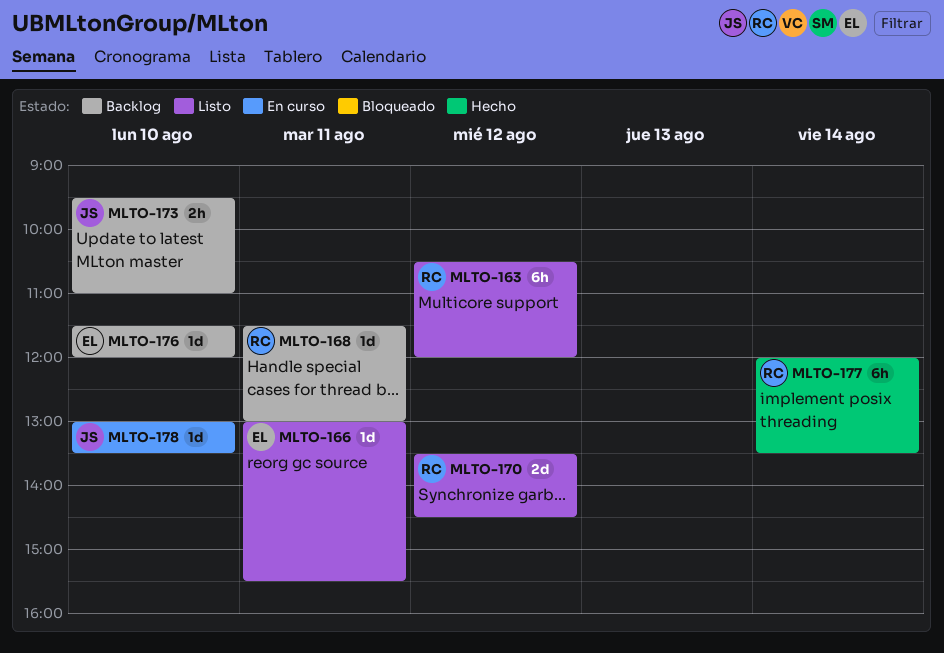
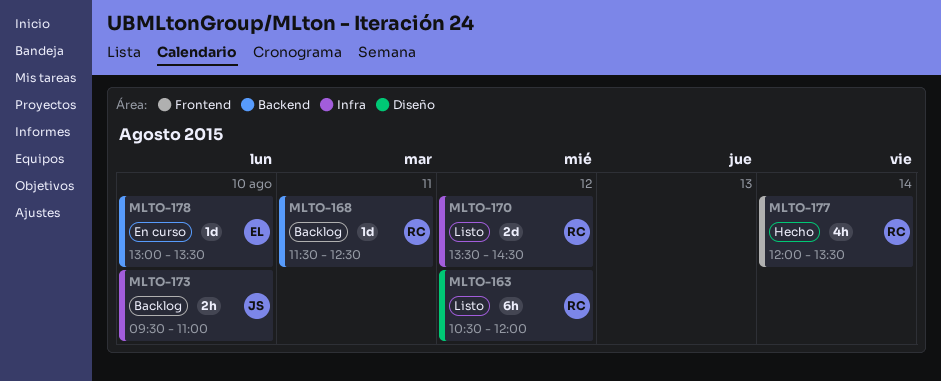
MLTO-166: present -> none
MLTO-168, ends: 13:00 -> 12:30
MLTO-176: present -> none
MLTO-177, estimate: 6h -> 4h
MLTO-178, owner: JS -> EL

